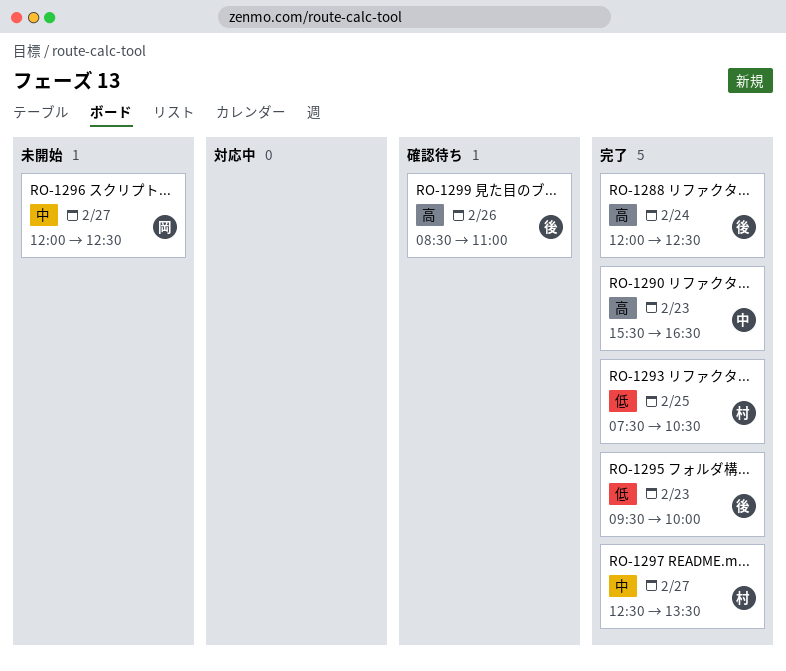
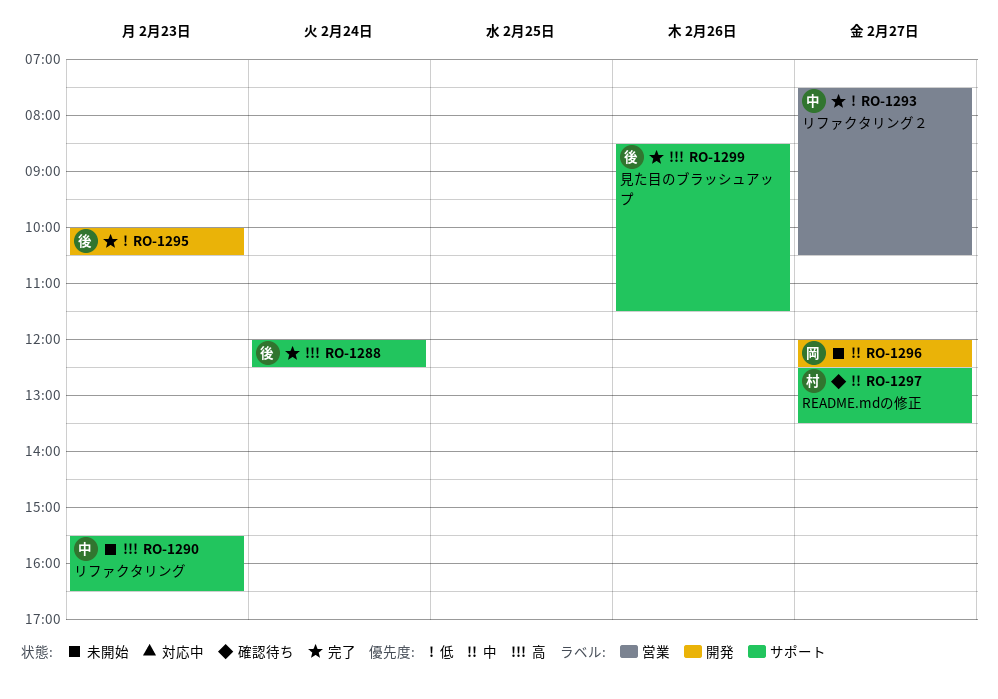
RO-1290, status: 完了 -> 未開始
RO-1293, owner: 村 -> 中
RO-1293, day: Feb 25 -> Feb 27
RO-1295, begins: 09:30 -> 10:00
RO-1295, ends: 10:00 -> 10:30
RO-1297, status: 完了 -> 確認待ち
RO-1299, status: 確認待ち -> 完了
RO-1299, ends: 11:00 -> 11:30

